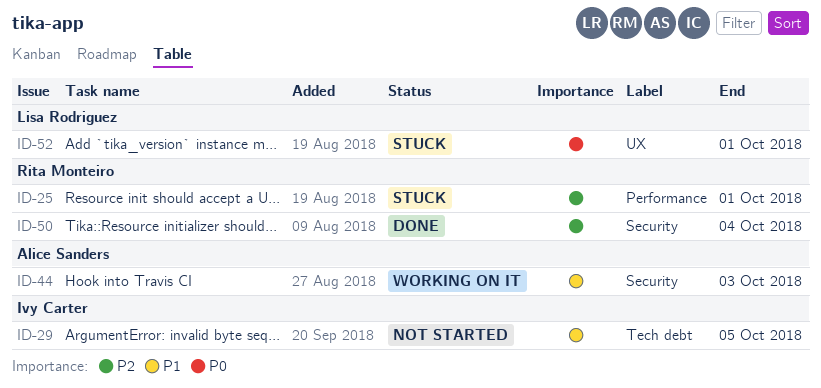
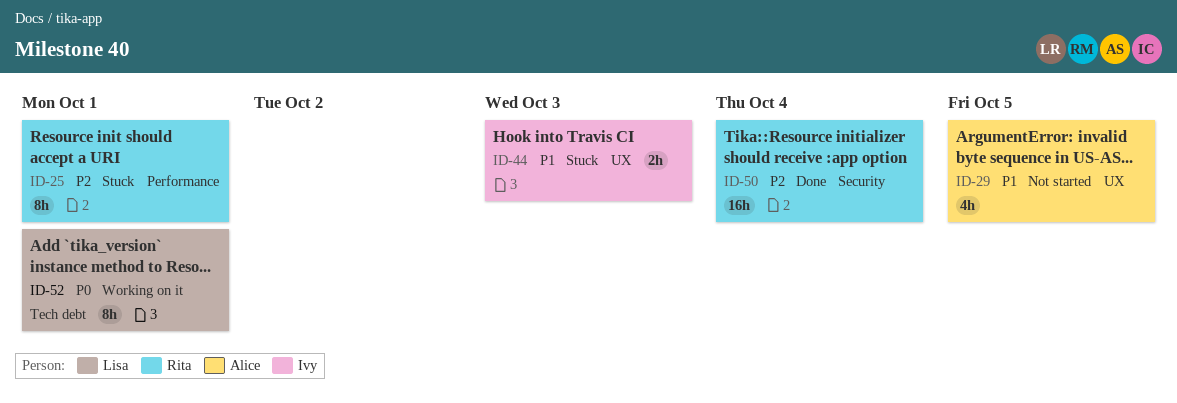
ID-29, owner: Ivy Carter -> Alice Sanders
ID-29, label: Tech debt -> UX
ID-44, status: Working on it -> Stuck
ID-44, owner: Alice Sanders -> Ivy Carter
ID-44, label: Security -> UX
ID-52, status: Stuck -> Working on it
ID-52, label: UX -> Tech debt

